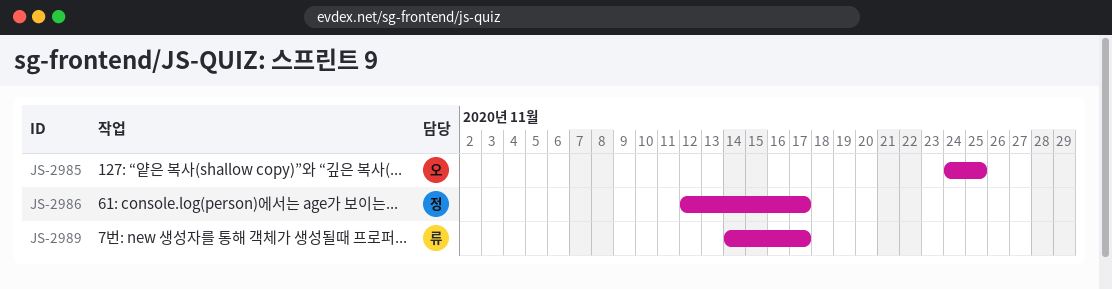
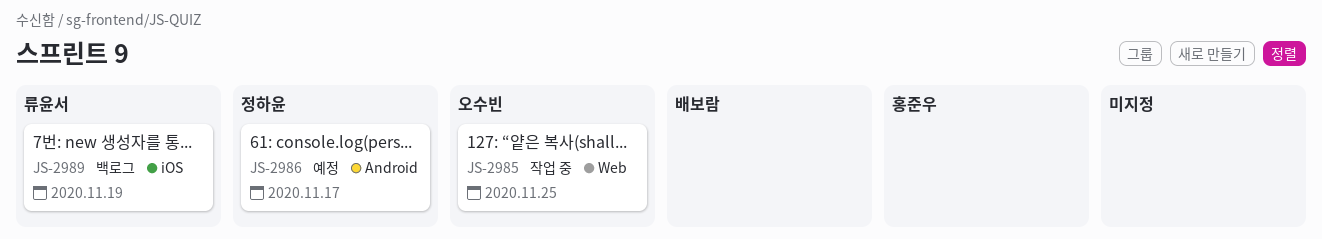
JS-2989, due: Nov 17 -> Nov 19

